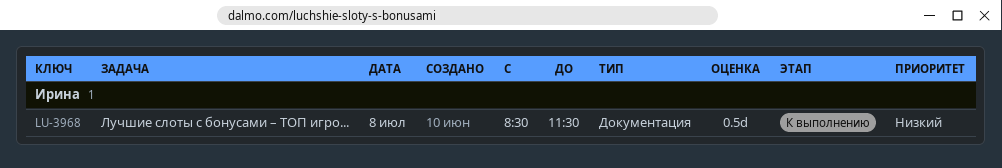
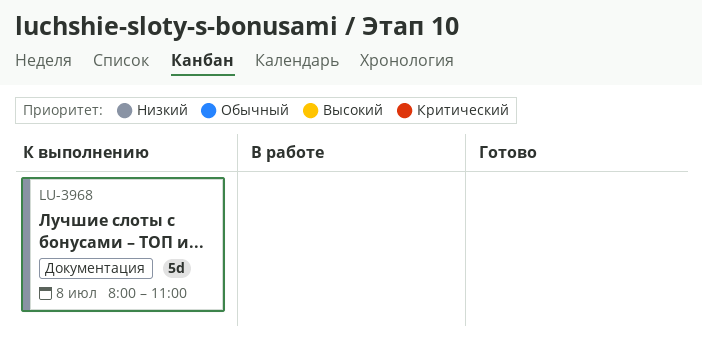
LU-3968, estimate: 0.5d -> 5d
LU-3968, begins: 08:30 -> 08:00
LU-3968, ends: 11:30 -> 11:00

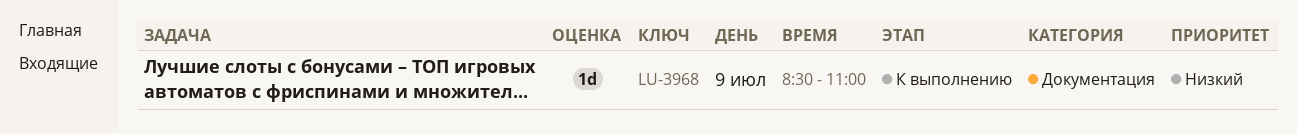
LU-3968, estimate: 5d -> 1d
LU-3968, day: Jul 8 -> Jul 9
LU-3968, begins: 08:00 -> 08:30

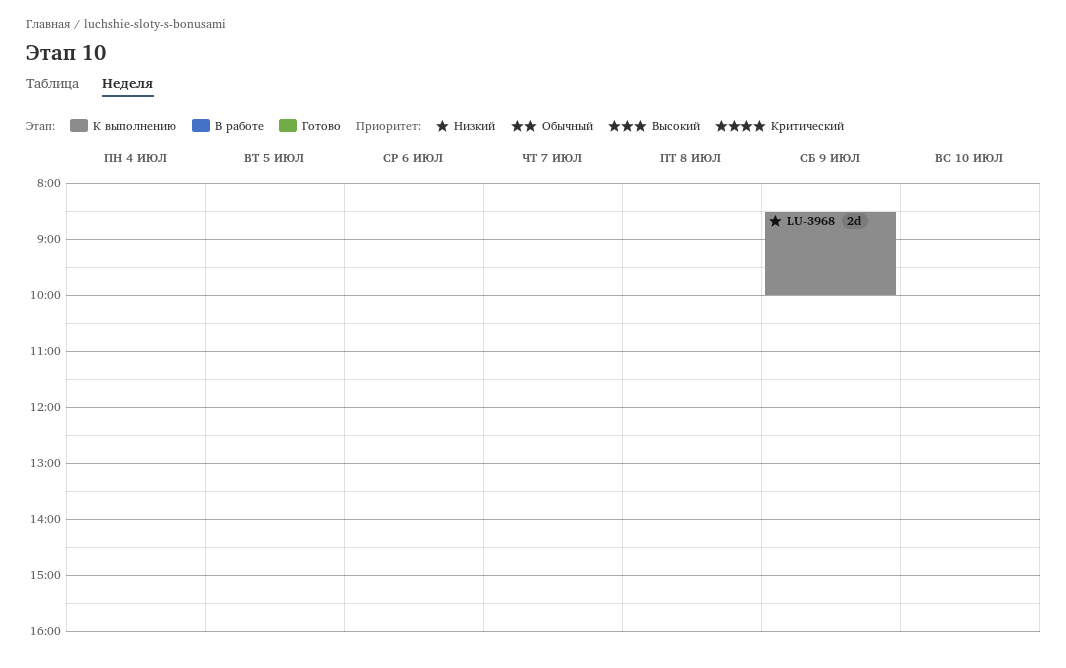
LU-3968, estimate: 1d -> 2d
LU-3968, ends: 11:00 -> 10:00

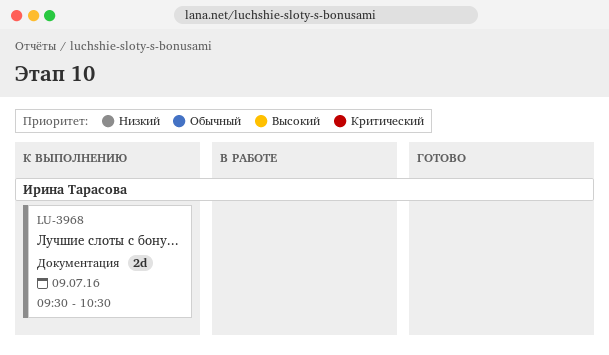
LU-3968, begins: 08:30 -> 09:30
LU-3968, ends: 10:00 -> 10:30

